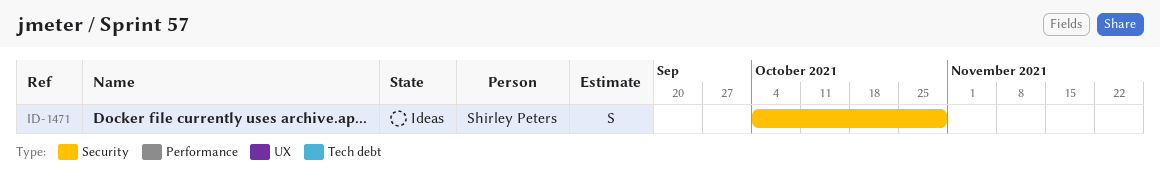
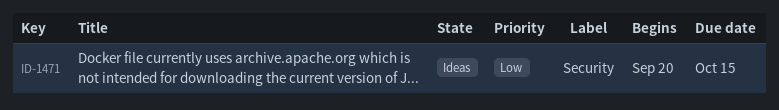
ID-1471, start: Oct 4 -> Sep 20
ID-1471, due: Oct 29 -> Oct 15

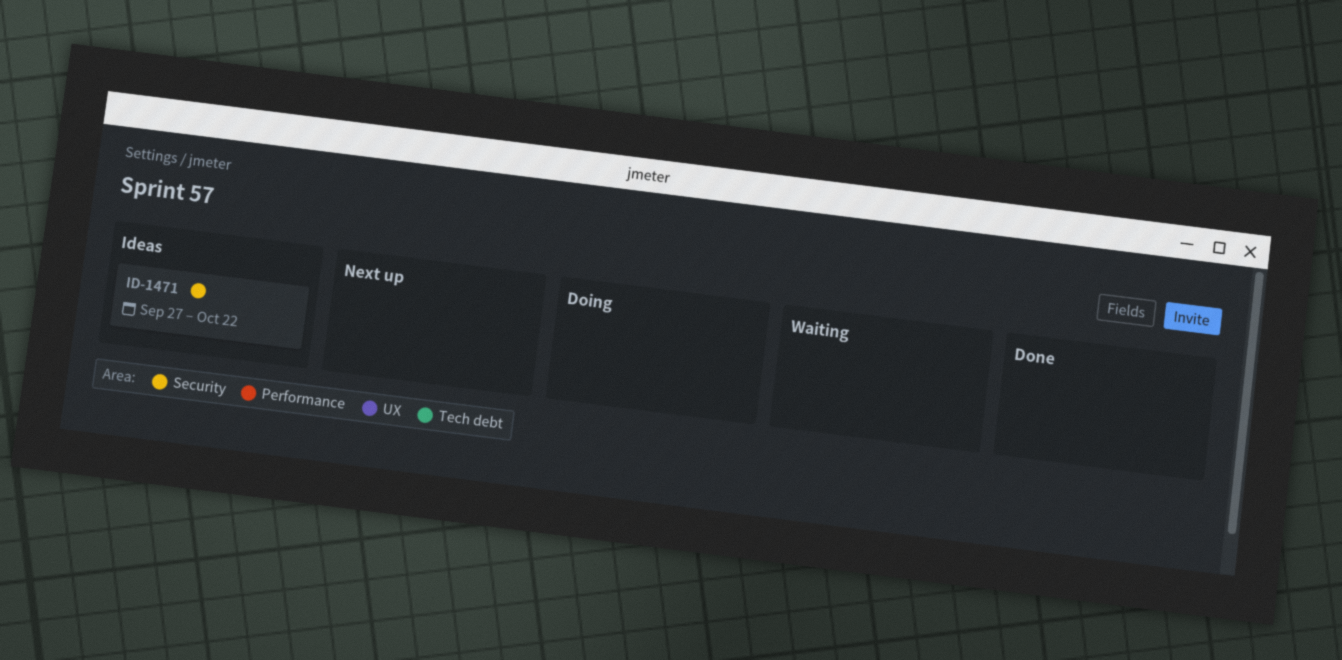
ID-1471, start: Sep 20 -> Sep 27
ID-1471, due: Oct 15 -> Oct 22

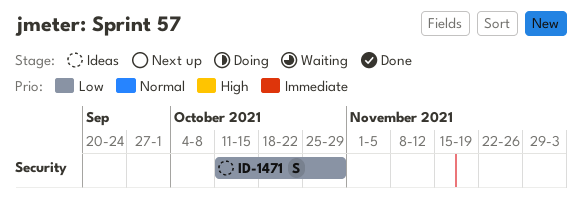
ID-1471, start: Sep 27 -> Oct 11
ID-1471, due: Oct 22 -> Oct 29

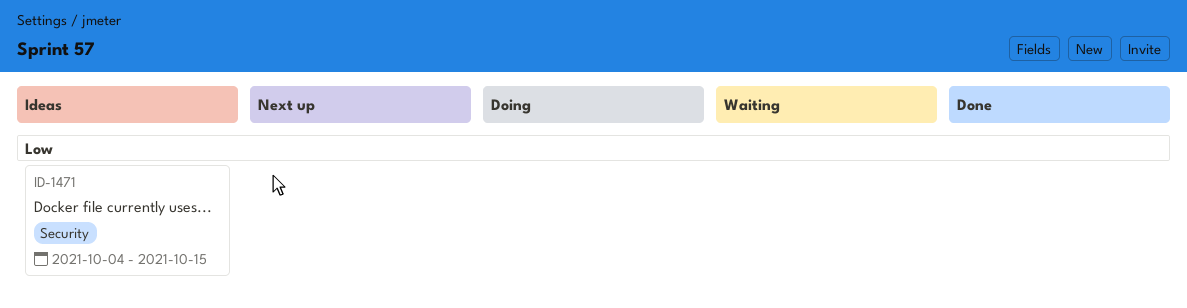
ID-1471, start: Oct 11 -> Oct 4
ID-1471, due: Oct 29 -> Oct 15

